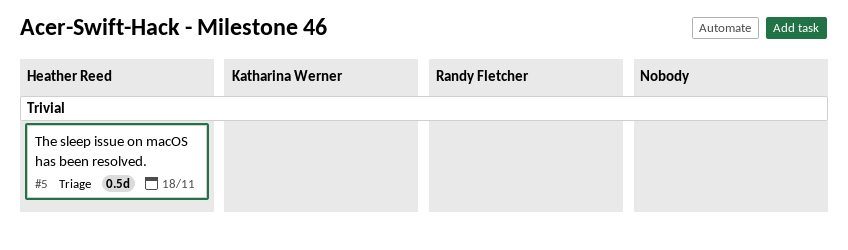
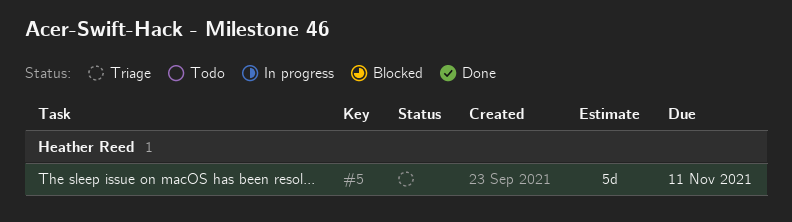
#5, estimate: 0.5d -> 5d
#5, due: Nov 18 -> Nov 11

